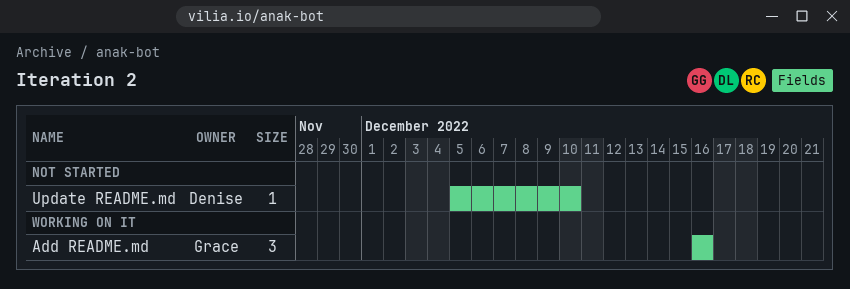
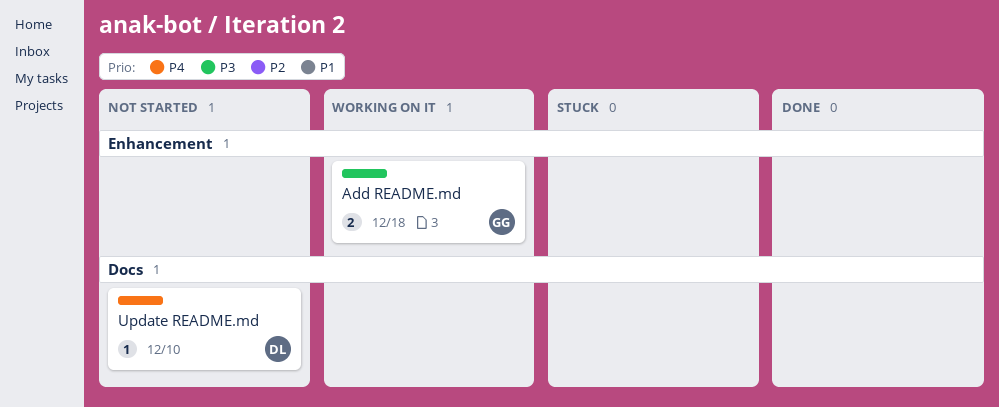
Add README.md, estimate: 3 -> 2
Add README.md, due: Dec 16 -> Dec 18

